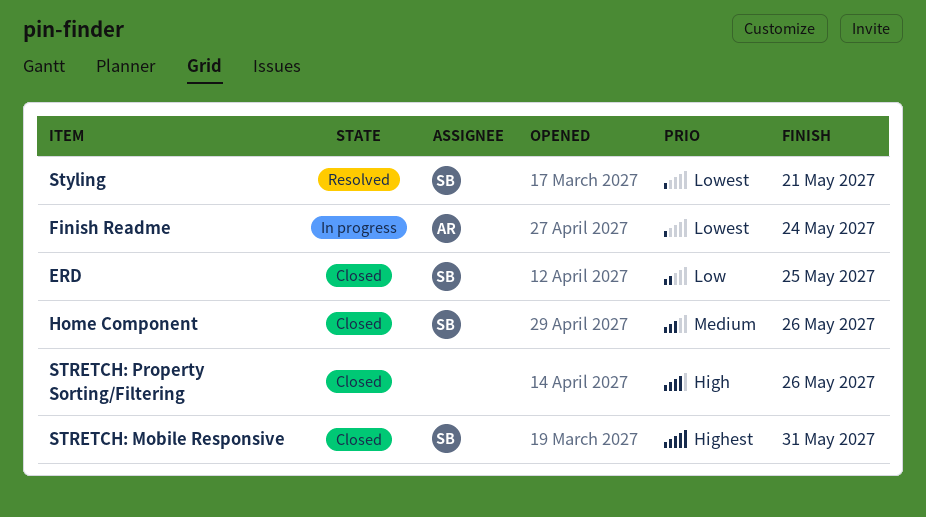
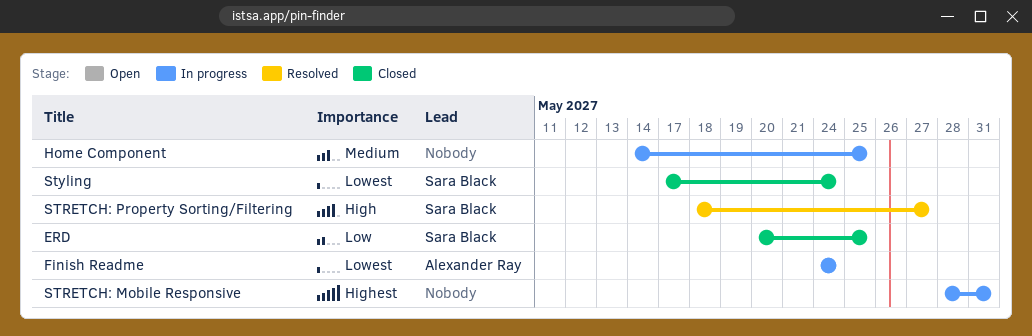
Home Component, status: Closed -> In progress
Home Component, owner: Sara Black -> none
Home Component, due: May 26 -> May 25
STRETCH: Mobile Responsive, status: Closed -> In progress
STRETCH: Mobile Responsive, owner: Sara Black -> none
STRETCH: Property Sorting/Filtering, status: Closed -> Resolved
STRETCH: Property Sorting/Filtering, owner: none -> Sara Black
STRETCH: Property Sorting/Filtering, due: May 26 -> May 27
Styling, status: Resolved -> Closed
Styling, due: May 21 -> May 24

